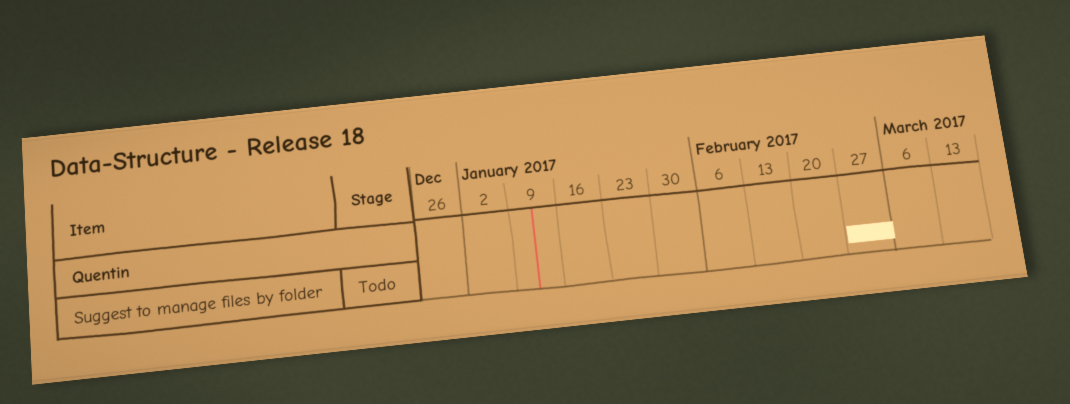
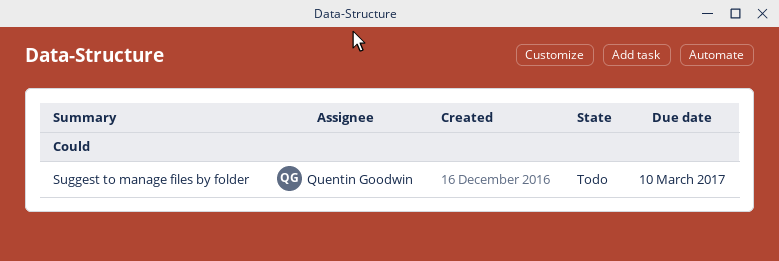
Suggest to manage files by folder, due: Mar 3 -> Mar 10

